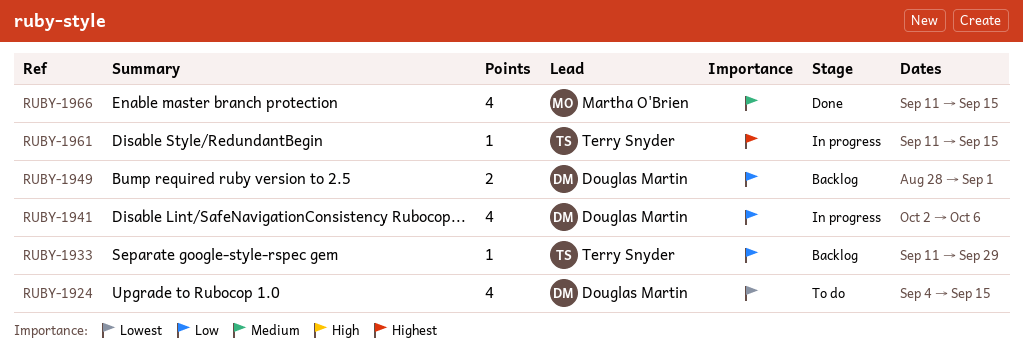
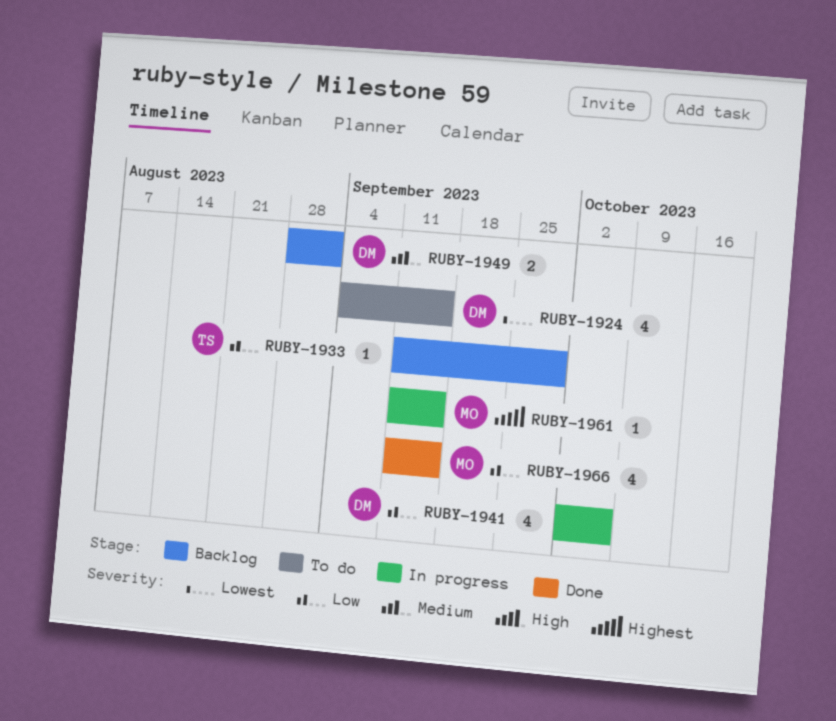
RUBY-1949, priority: Low -> Medium
RUBY-1961, owner: Terry Snyder -> Martha O'Brien
RUBY-1966, priority: Medium -> Low

